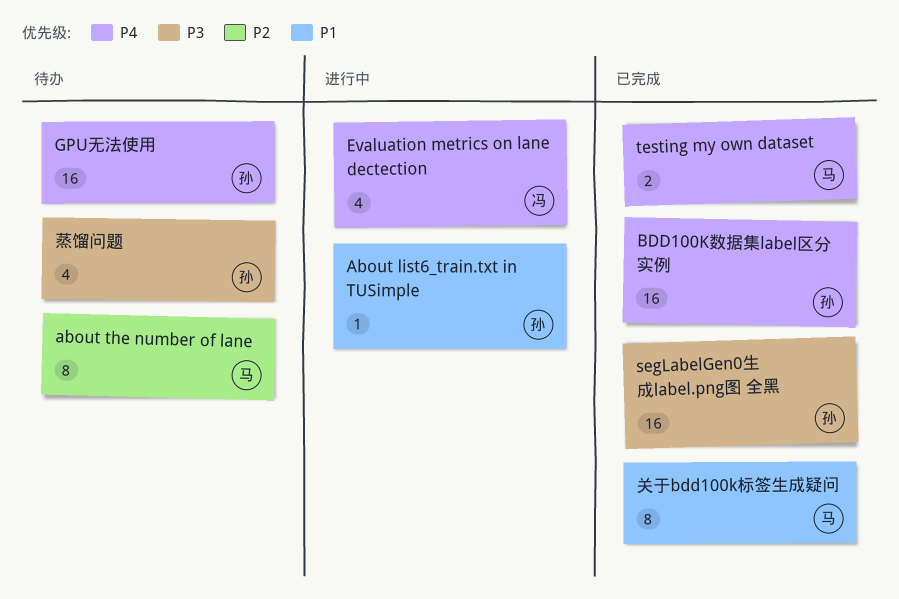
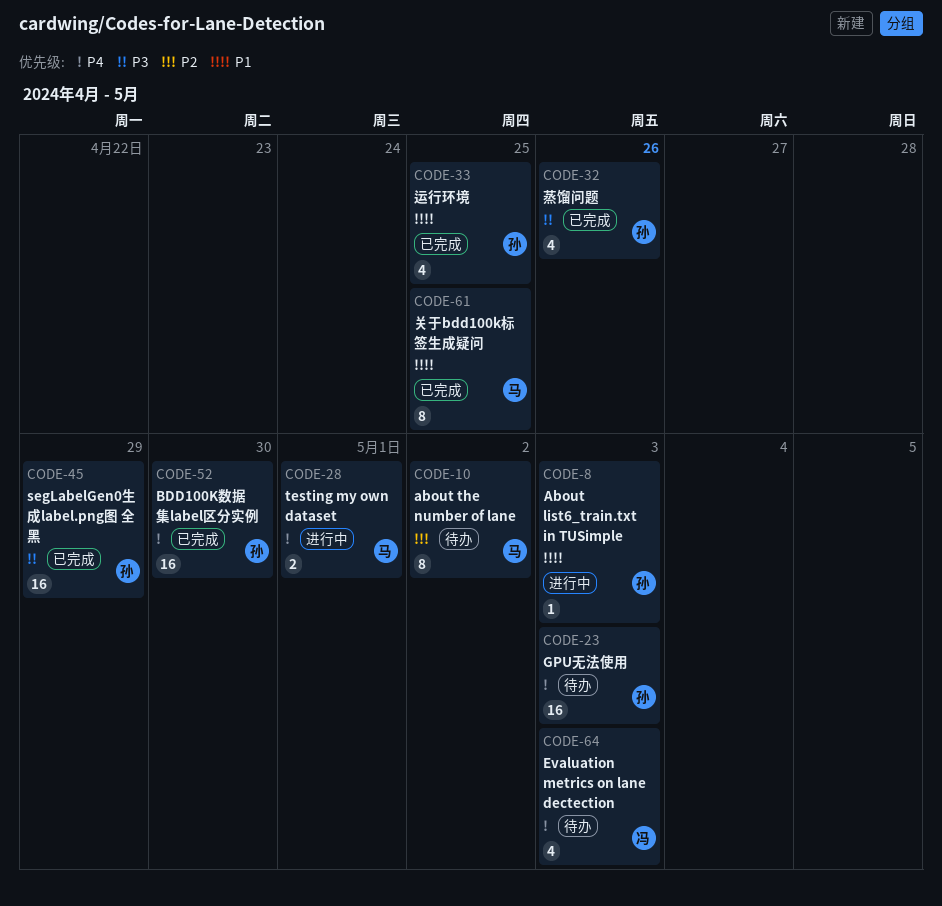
Evaluation metrics on lane dectection, status: 进行中 -> 待办
testing my own dataset, status: 已完成 -> 进行中
蒸馏问题, status: 待办 -> 已完成
运行环境: none -> present

